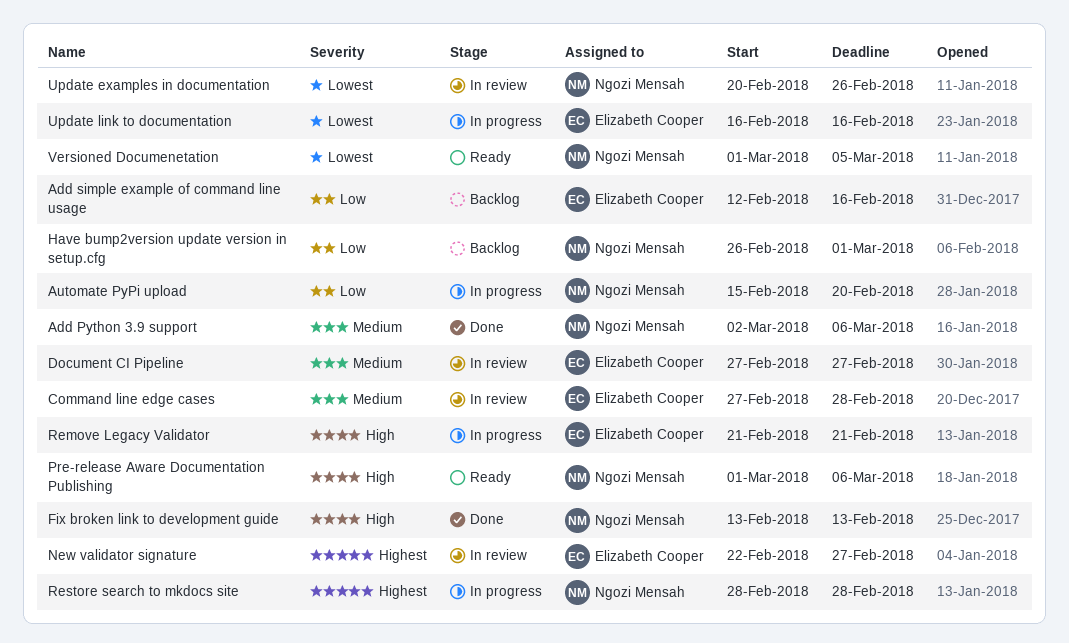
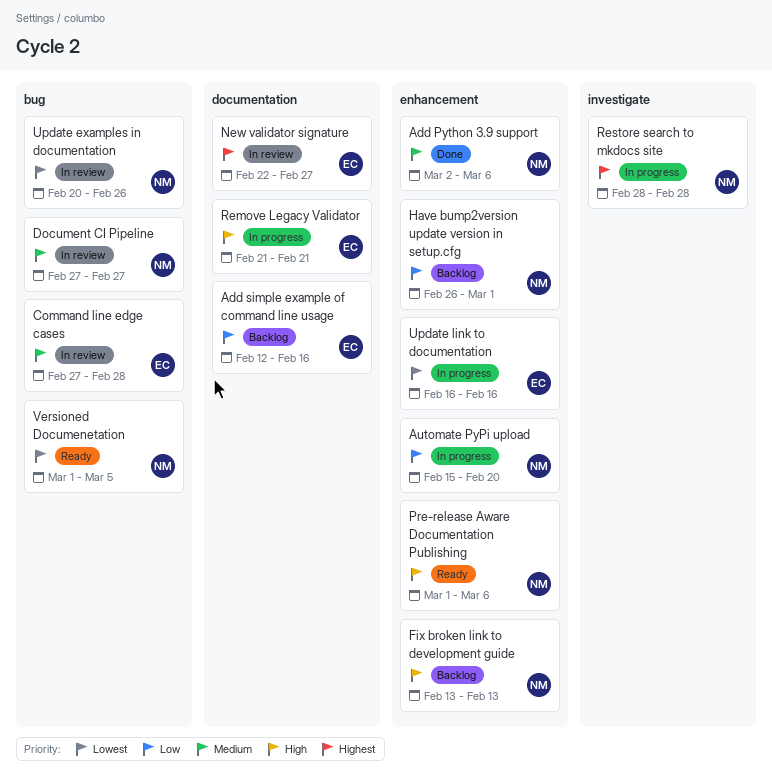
Document CI Pipeline, owner: Elizabeth Cooper -> Ngozi Mensah
Fix broken link to development guide, status: Done -> Backlog

